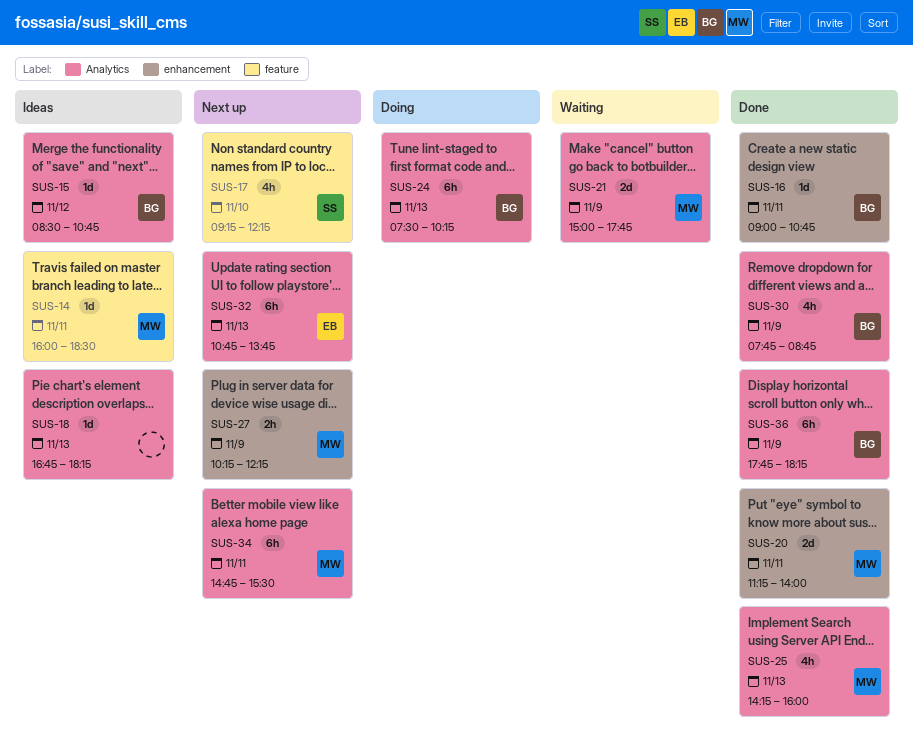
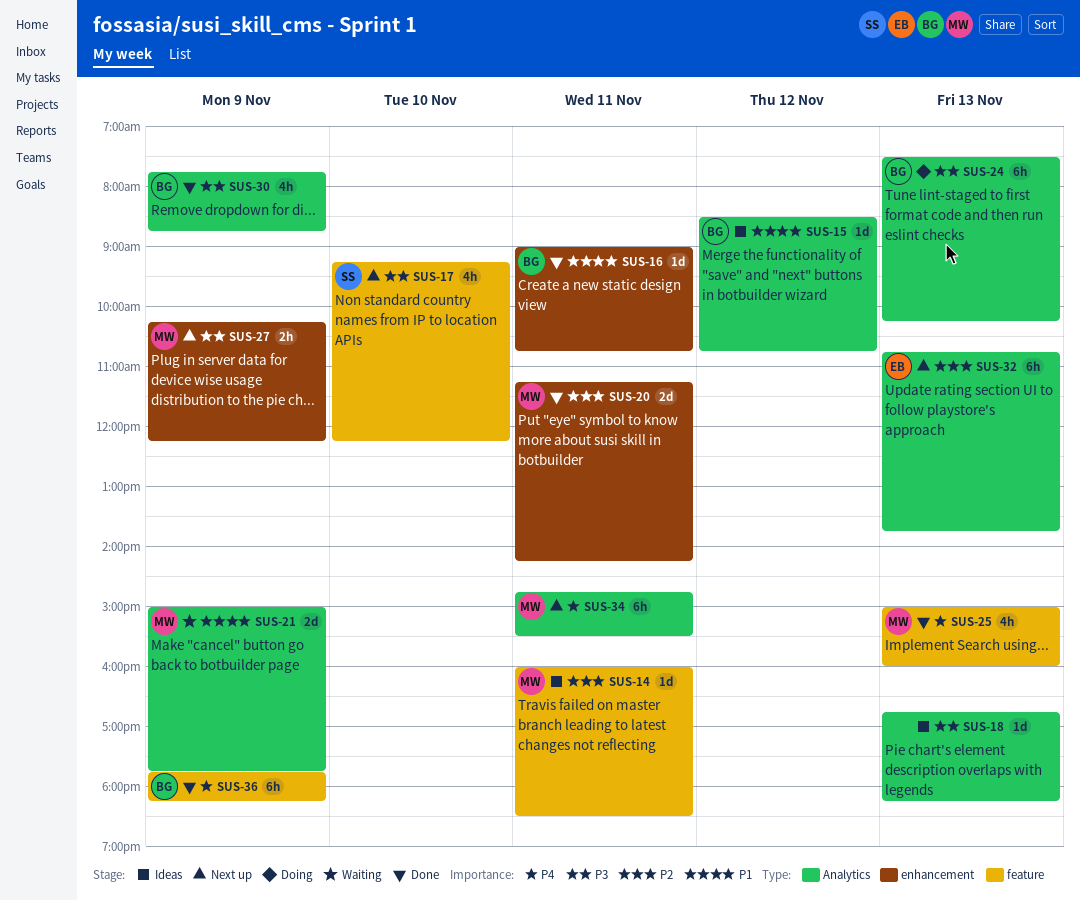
SUS-20, ends: 14:00 -> 14:15
SUS-25, label: Analytics -> feature
SUS-25, begins: 14:15 -> 15:00
SUS-36, label: Analytics -> feature

